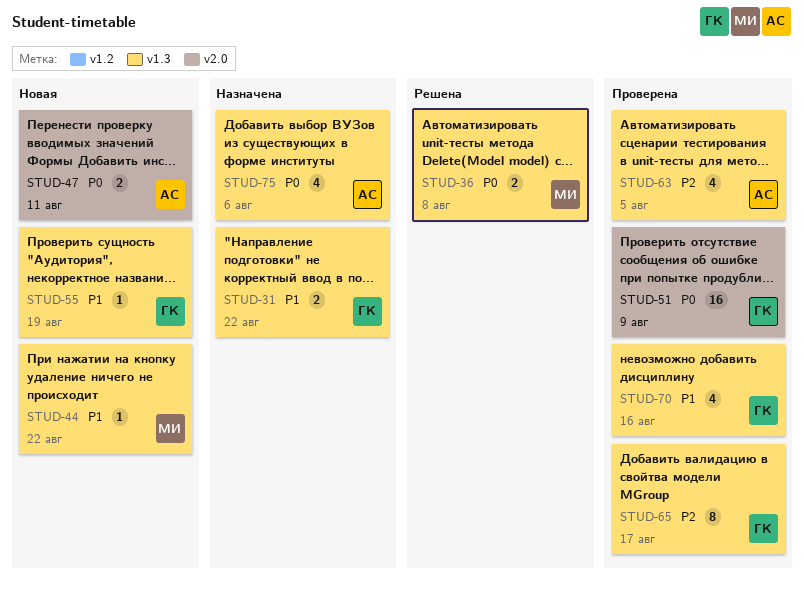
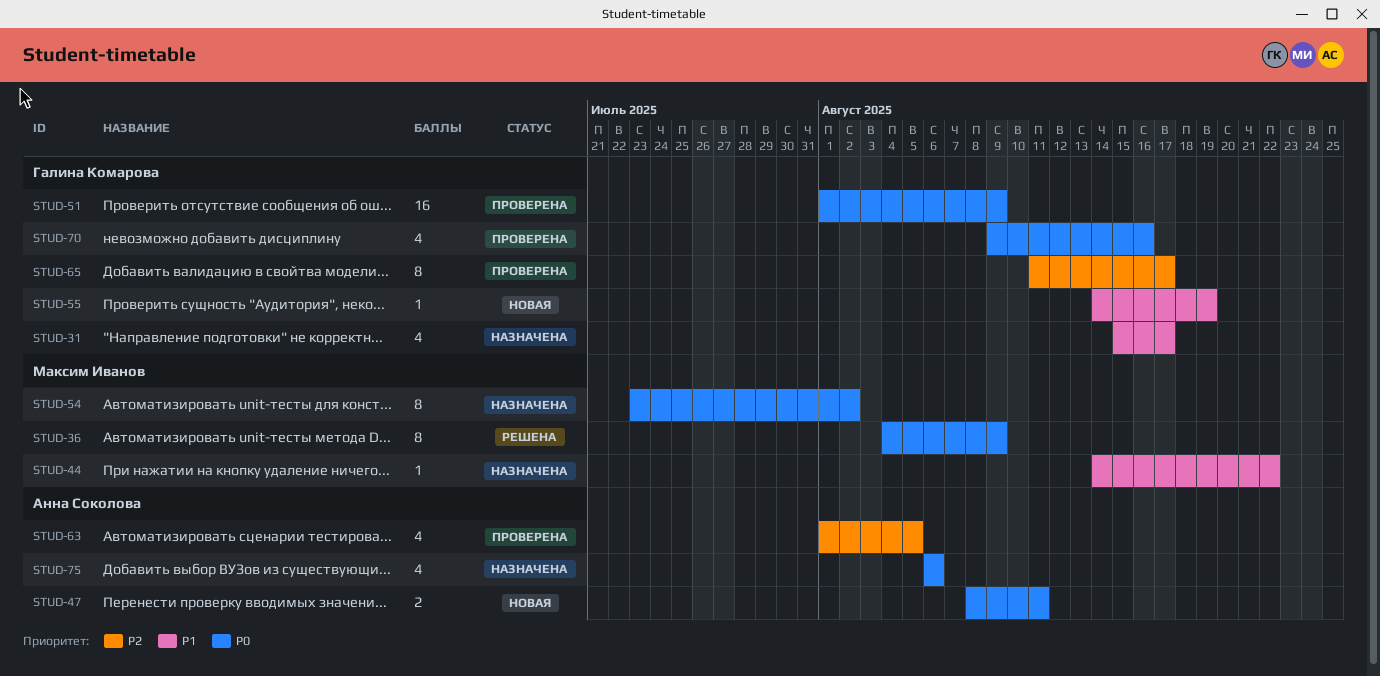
STUD-31, estimate: 2 -> 4
STUD-31, due: Aug 22 -> Aug 17
STUD-36, estimate: 2 -> 8
STUD-36, due: Aug 8 -> Aug 9
STUD-44, status: Новая -> Назначена
STUD-54: none -> present
STUD-70, priority: P1 -> P0

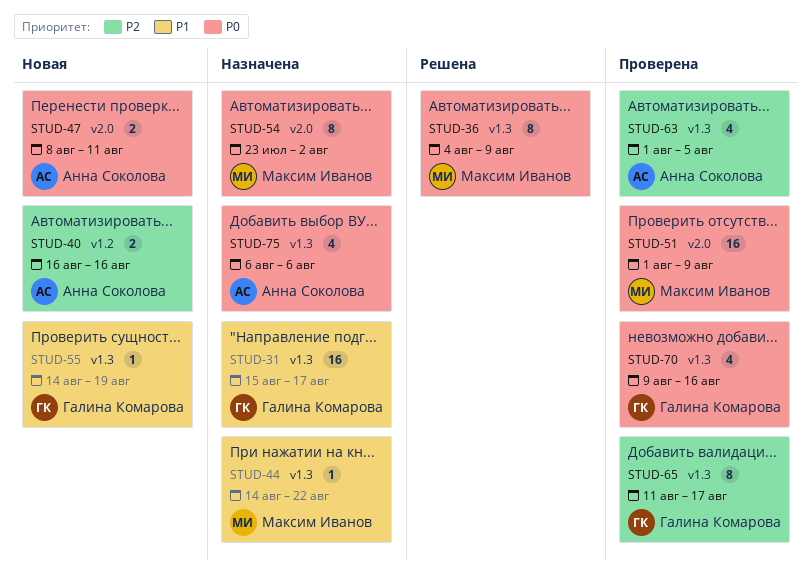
STUD-31, estimate: 4 -> 16
STUD-40: none -> present
STUD-51, owner: Галина Комарова -> Максим Иванов

